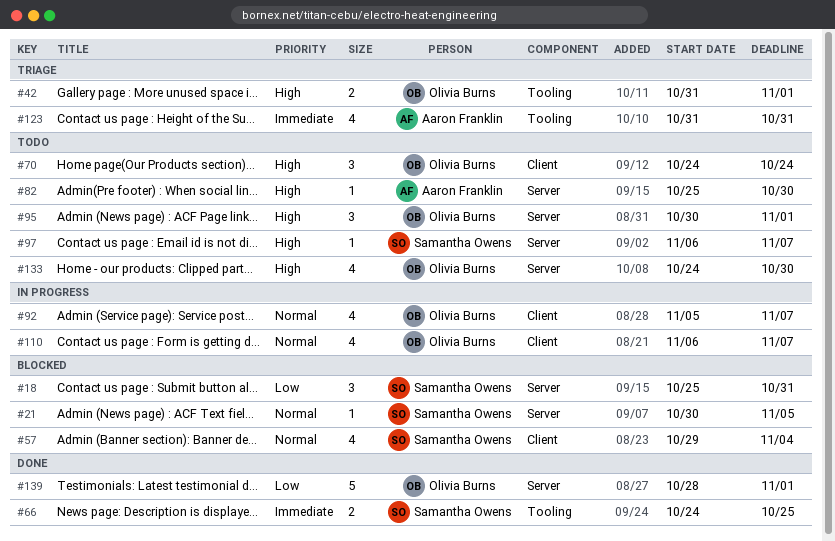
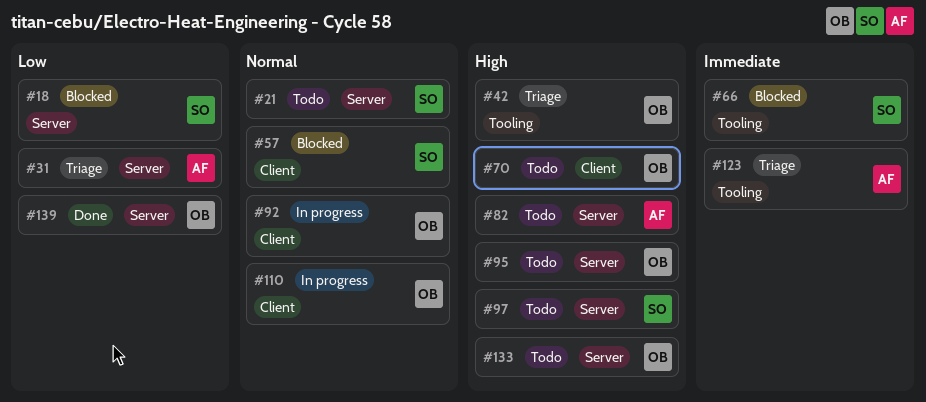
#21, status: Blocked -> Todo
#31: none -> present
#66, status: Done -> Blocked

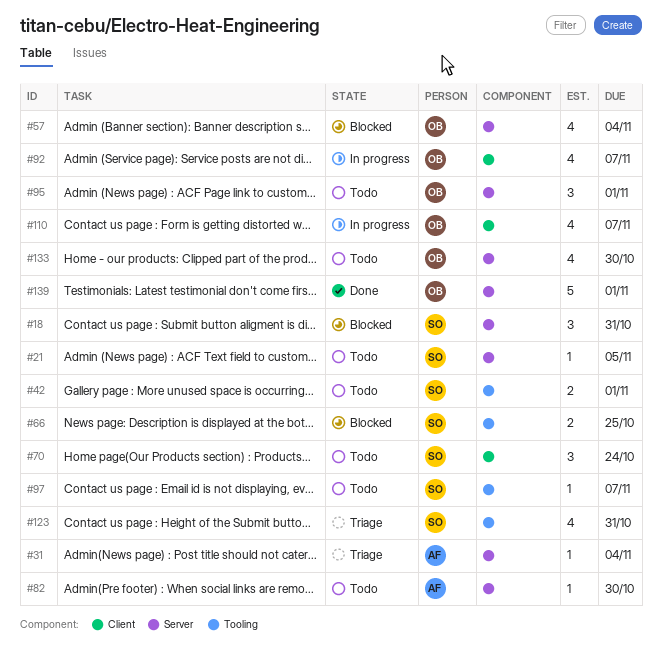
#42, status: Triage -> Todo
#42, owner: OB -> SO
#57, owner: SO -> OB
#57, label: Client -> Server
#70, owner: OB -> SO
#97, label: Server -> Tooling
#123, owner: AF -> SO

